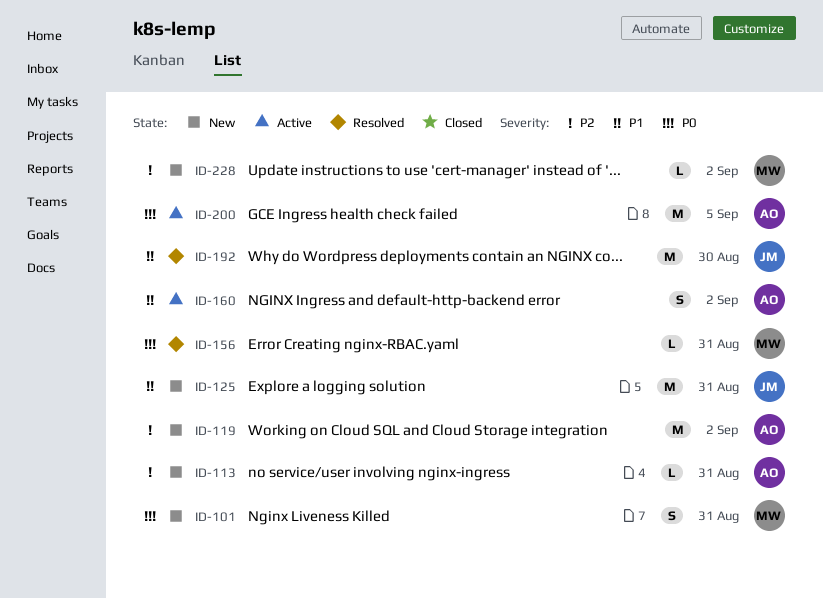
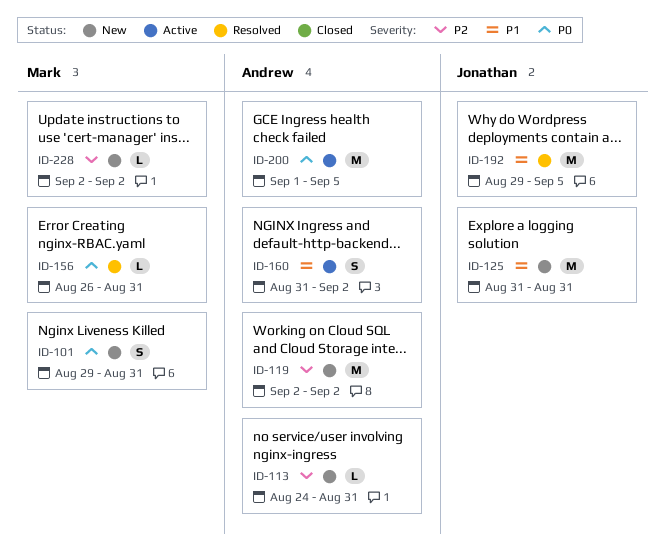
ID-192, due: Aug 30 -> Sep 5

